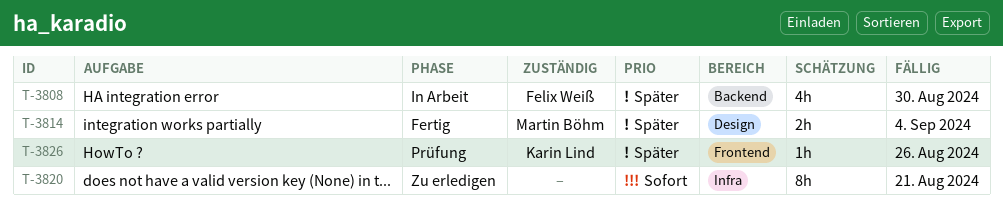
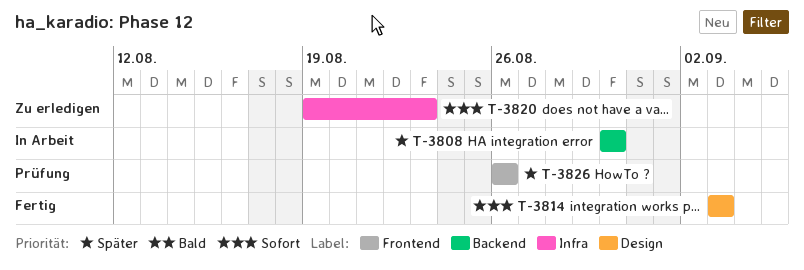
T-3814, priority: Später -> Sofort
T-3814, due: Sep 4 -> Sep 3
T-3820, due: Aug 21 -> Aug 23

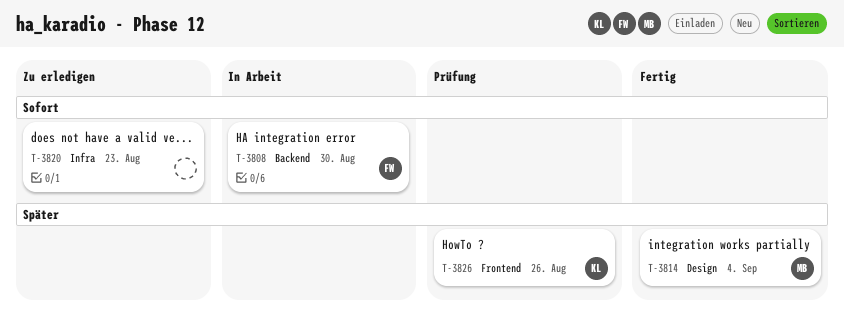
T-3808, priority: Später -> Sofort
T-3814, priority: Sofort -> Später
T-3814, due: Sep 3 -> Sep 4

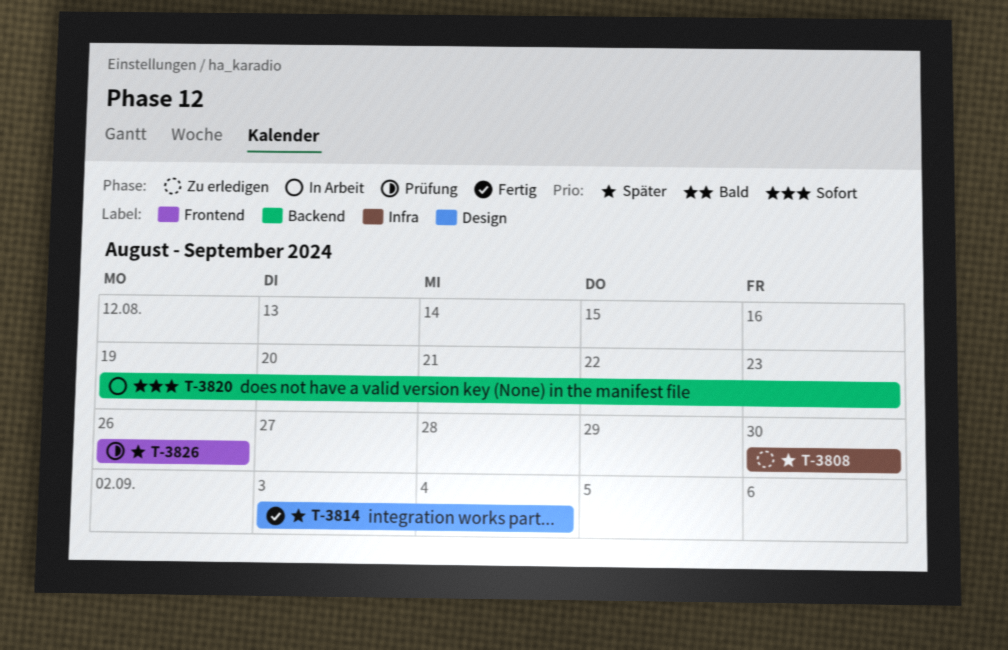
T-3808, status: In Arbeit -> Zu erledigen
T-3808, priority: Sofort -> Später
T-3808, label: Backend -> Infra
T-3820, status: Zu erledigen -> In Arbeit
T-3820, label: Infra -> Backend

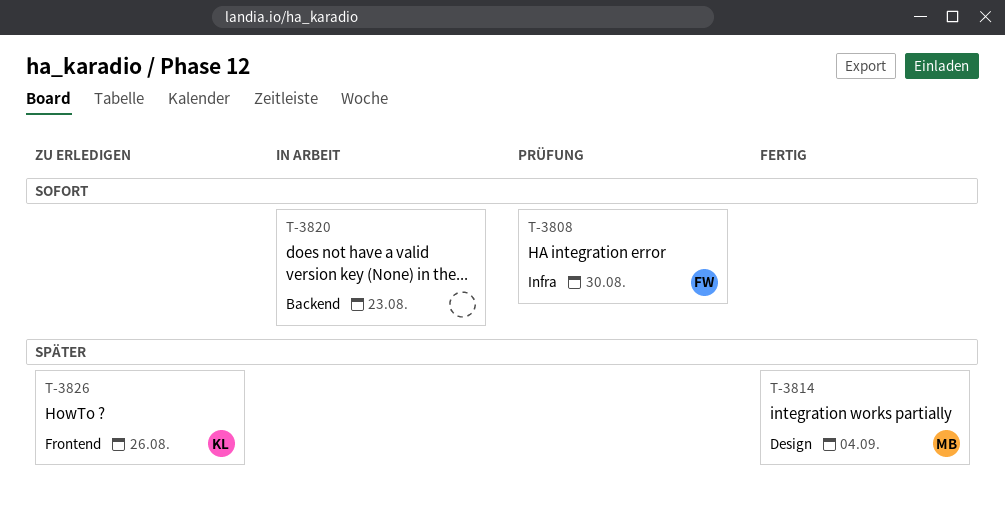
T-3808, status: Zu erledigen -> Prüfung
T-3808, priority: Später -> Sofort
T-3826, status: Prüfung -> Zu erledigen

